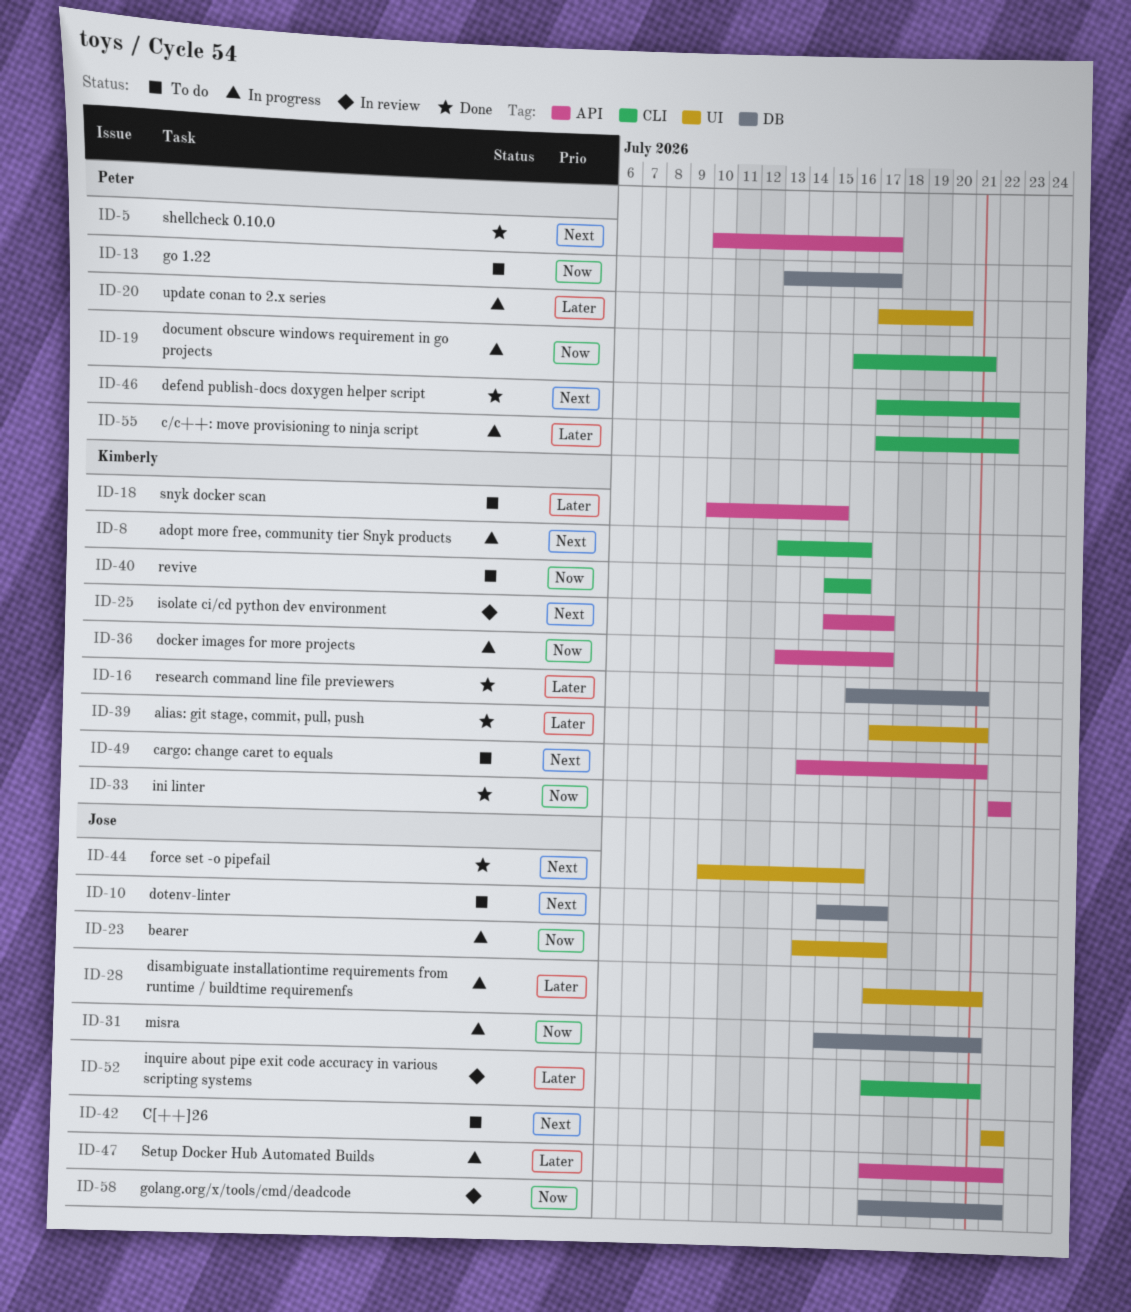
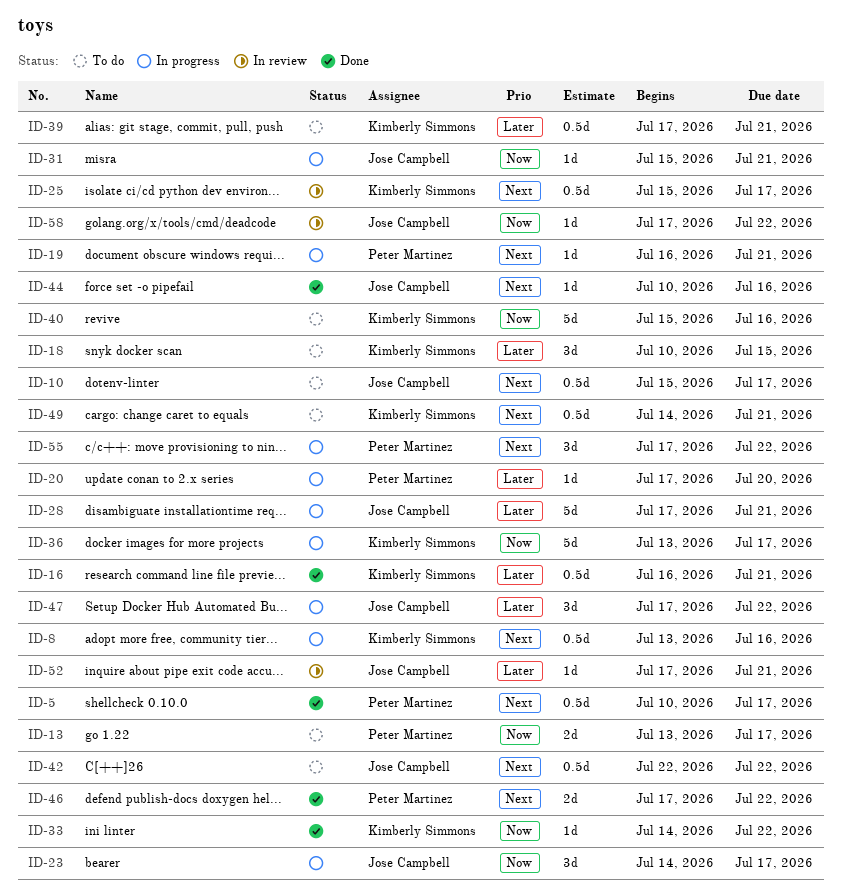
ID-19, priority: Now -> Next
ID-33, start: Jul 22 -> Jul 14
ID-39, status: Done -> To do
ID-55, priority: Later -> Next

